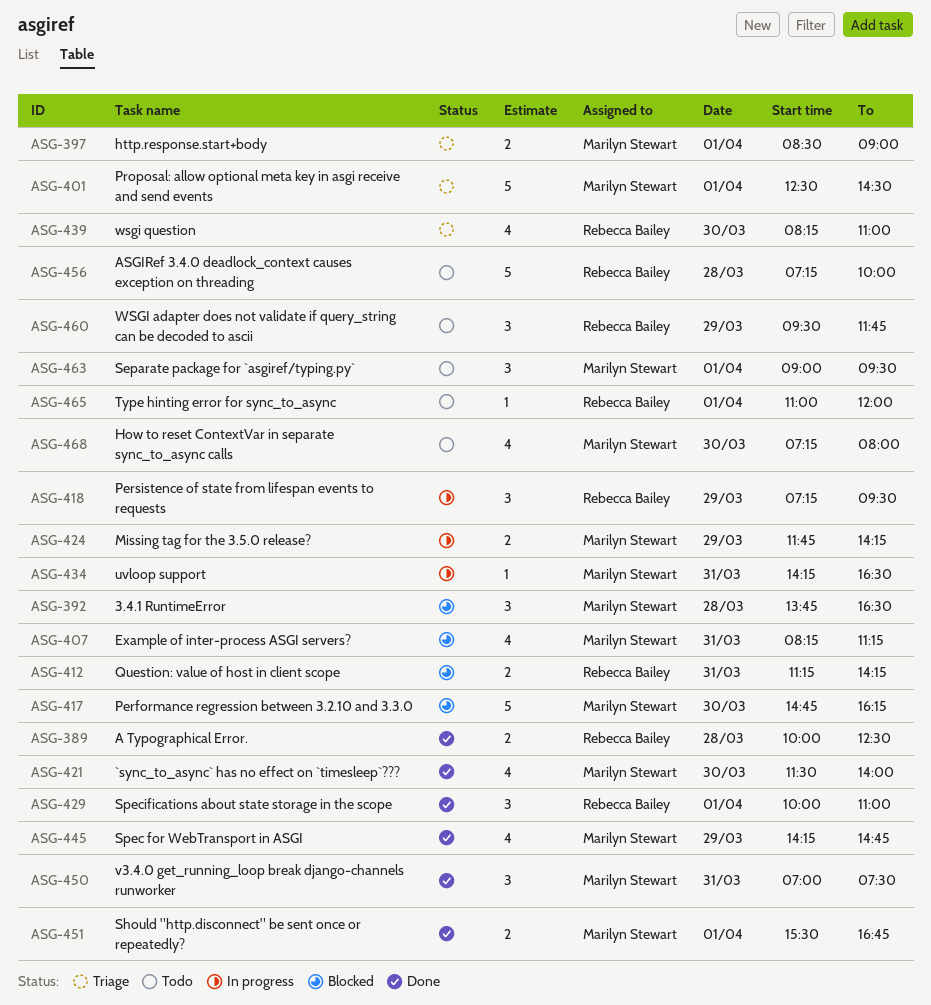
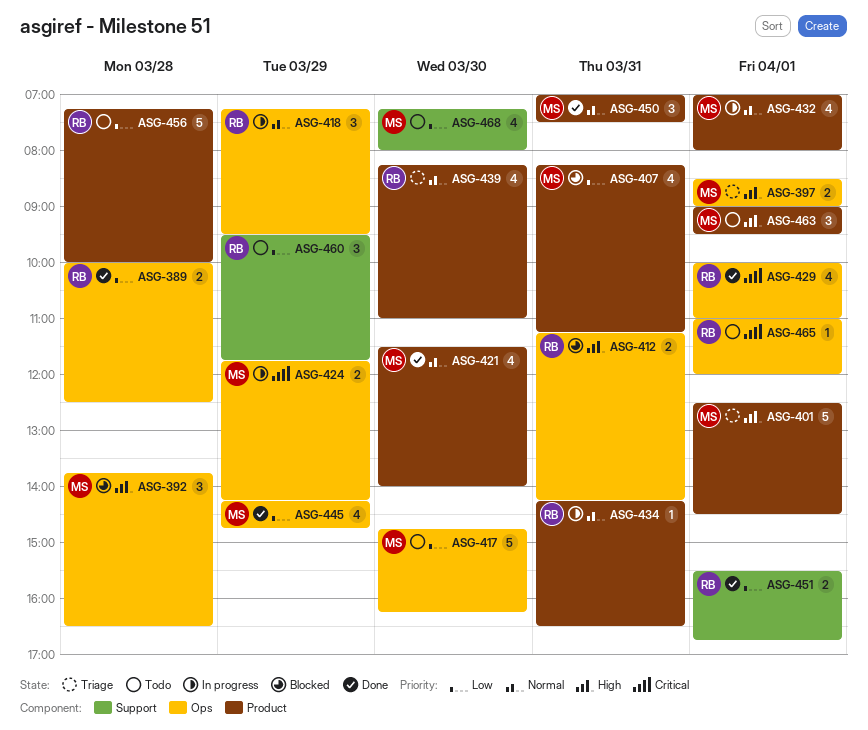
ASG-417, status: Blocked -> Todo
ASG-429, estimate: 3 -> 4
ASG-432: none -> present
ASG-434, owner: Marilyn Stewart -> Rebecca Bailey
ASG-451, owner: Marilyn Stewart -> Rebecca Bailey

